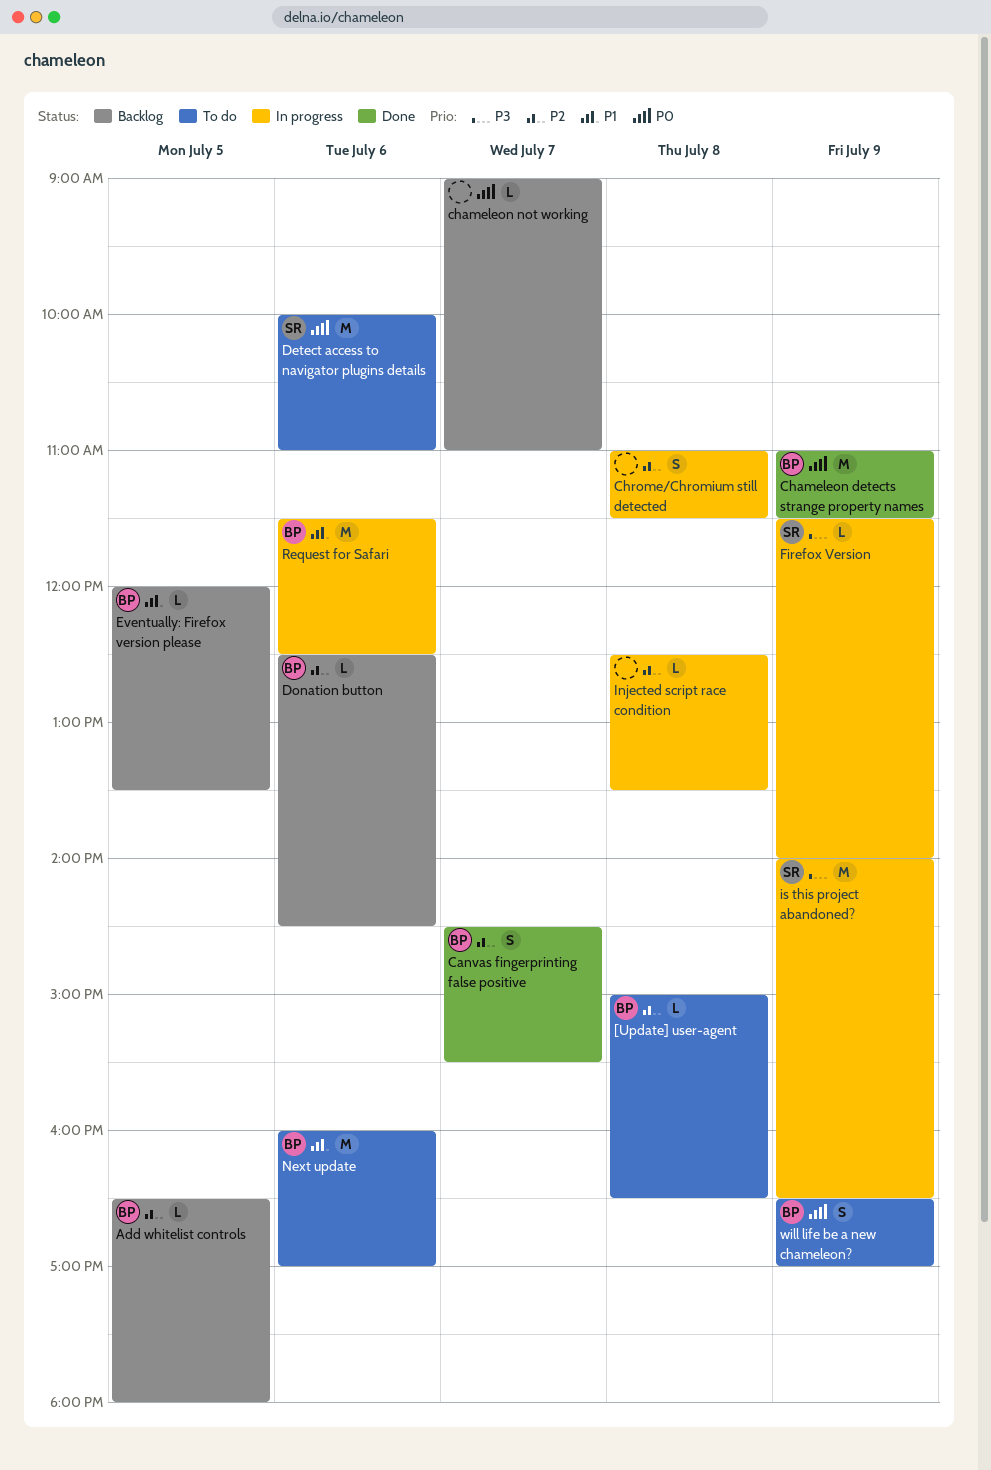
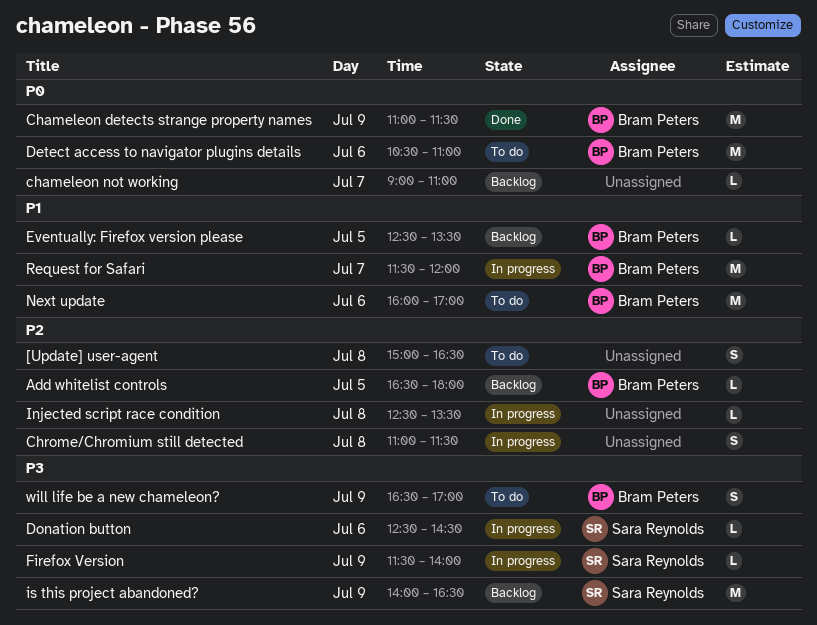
[Update] user-agent, owner: Bram Peters -> none
[Update] user-agent, estimate: L -> S
Canvas fingerprinting false positive: present -> none
Detect access to navigator plugins details, owner: Sara Reynolds -> Bram Peters
Detect access to navigator plugins details, begins: 10:00 -> 10:30
Donation button, status: Backlog -> In progress
Donation button, owner: Bram Peters -> Sara Reynolds
Donation button, priority: P2 -> P3
Eventually: Firefox version please, begins: 12:00 -> 12:30
is this project abandoned?, status: In progress -> Backlog
Request for Safari, day: Jul 6 -> Jul 7
Request for Safari, ends: 12:30 -> 12:00
will life be a new chameleon?, priority: P0 -> P3

